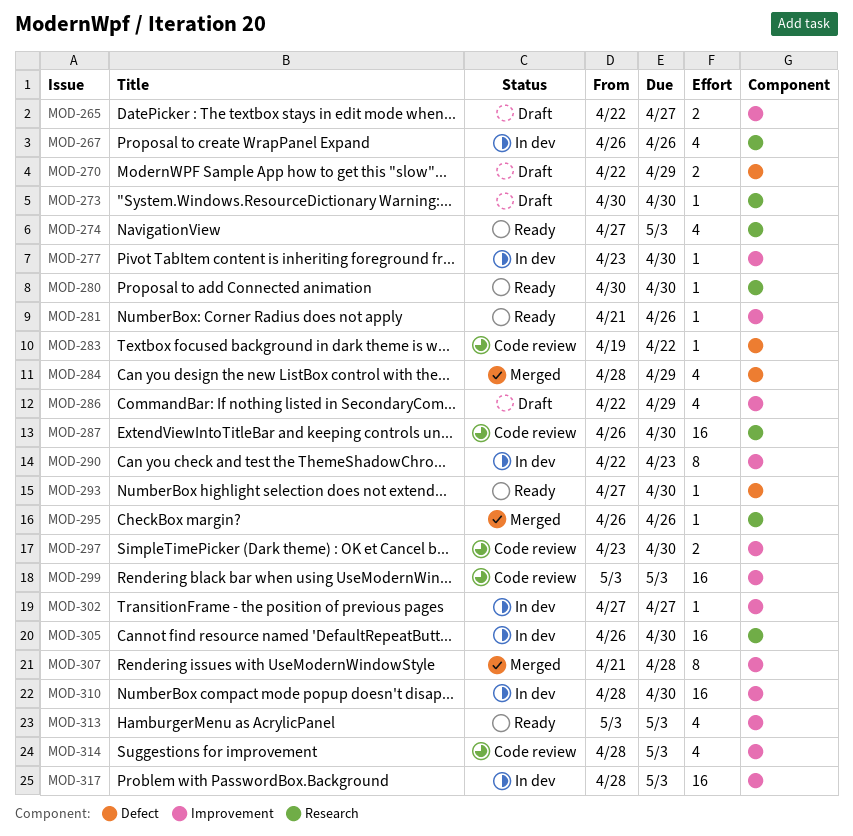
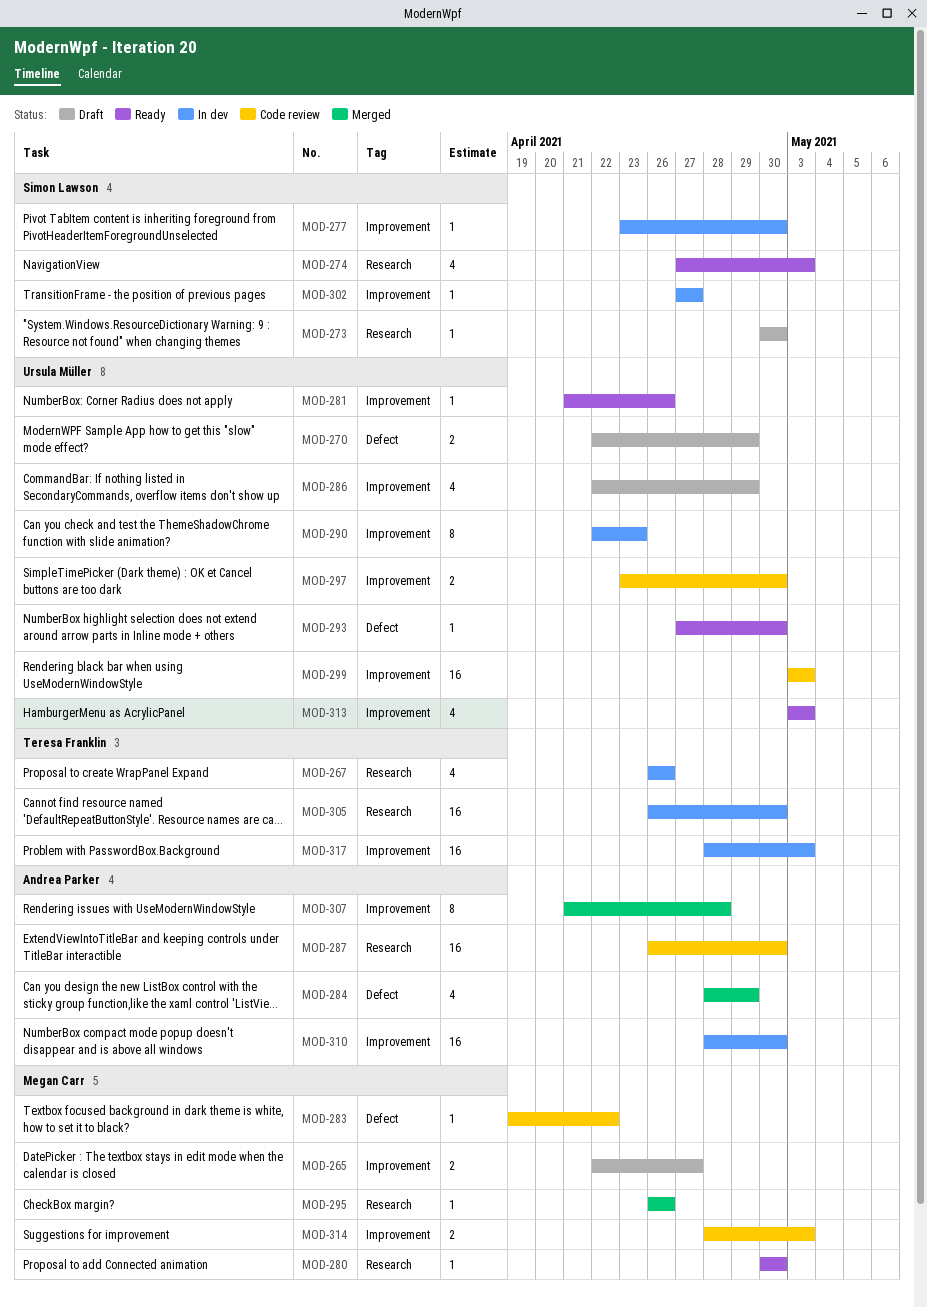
MOD-314, estimate: 4 -> 2

